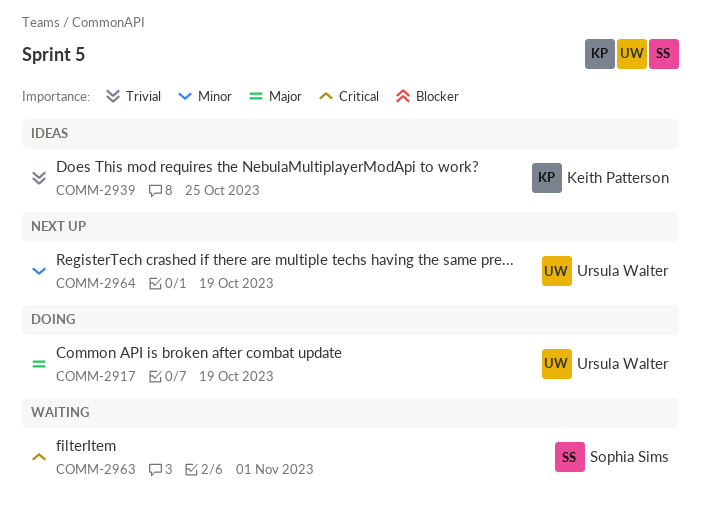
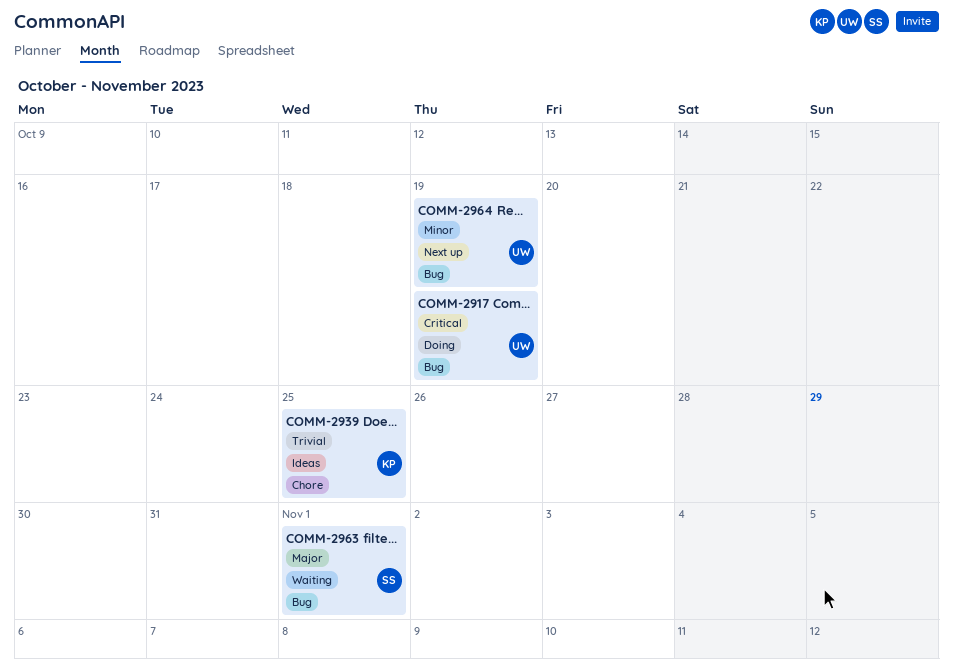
COMM-2917, priority: Major -> Critical
COMM-2963, priority: Critical -> Major

